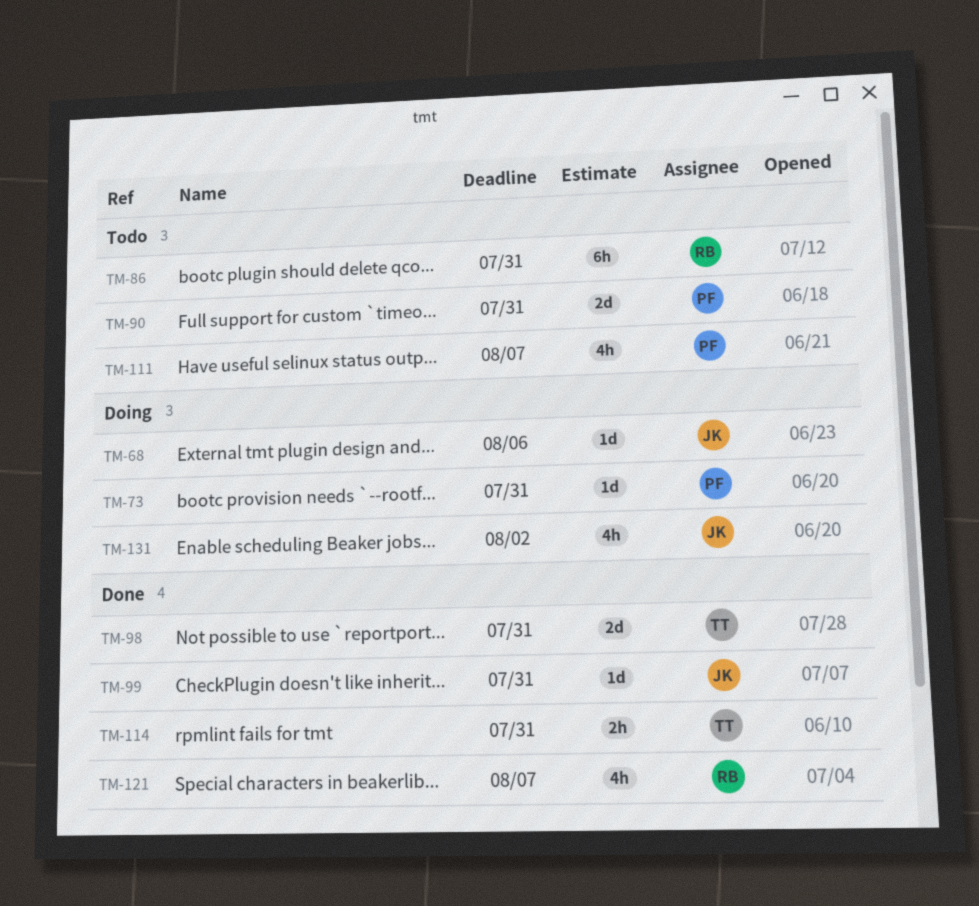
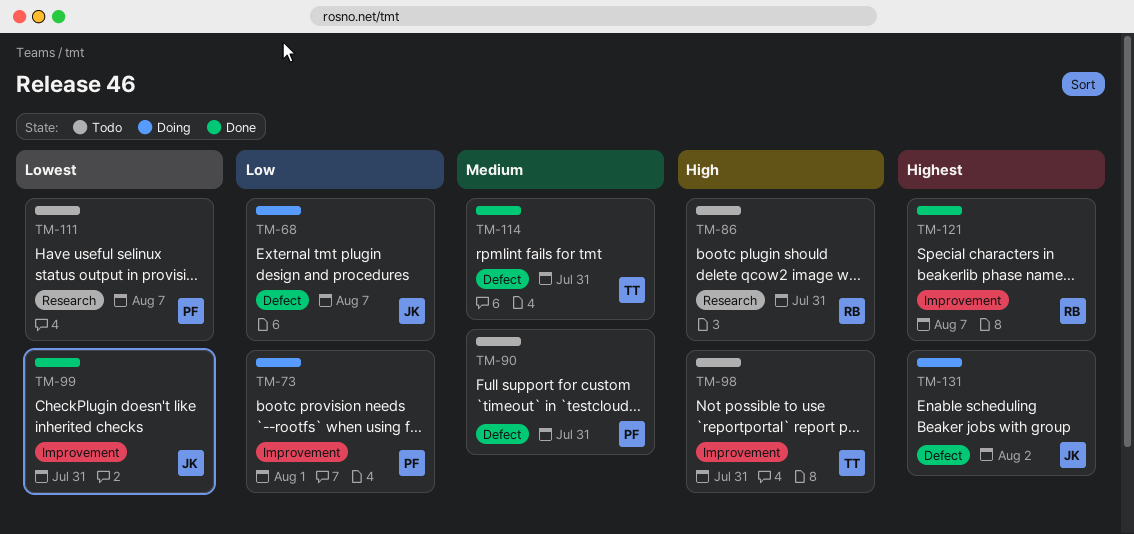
TM-68, due: Aug 6 -> Aug 7
TM-73, due: Jul 31 -> Aug 1
TM-98, status: Done -> Todo

